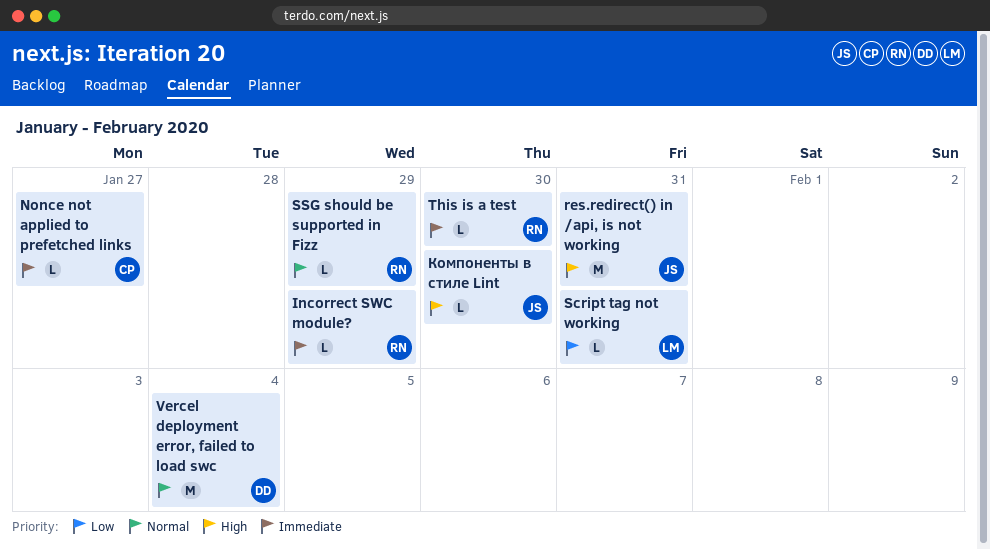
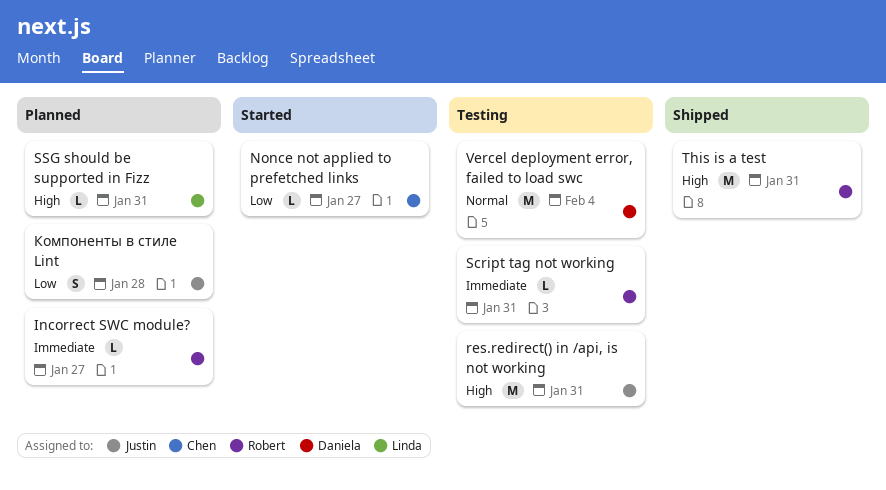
Incorrect SWC module?, due: Jan 29 -> Jan 27
Nonce not applied to prefetched links, priority: Immediate -> Low
Script tag not working, owner: Linda -> Robert
Script tag not working, priority: Low -> Immediate
SSG should be supported in Fizz, owner: Robert -> Linda
SSG should be supported in Fizz, priority: Normal -> High
SSG should be supported in Fizz, due: Jan 29 -> Jan 31
This is a test, priority: Immediate -> High
This is a test, estimate: L -> M
This is a test, due: Jan 30 -> Jan 31
Компоненты в стиле Lint, priority: High -> Low
Компоненты в стиле Lint, estimate: L -> S
Компоненты в стиле Lint, due: Jan 30 -> Jan 28

